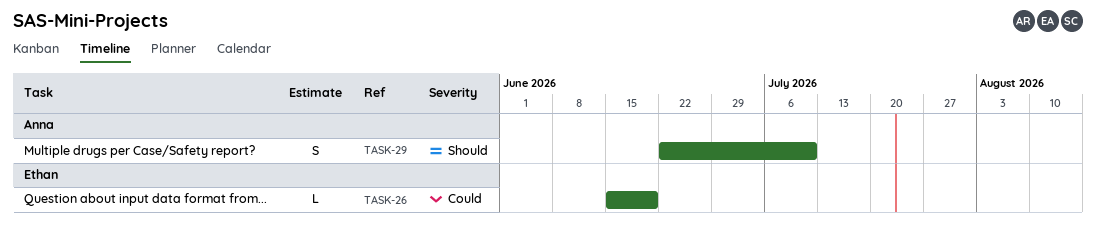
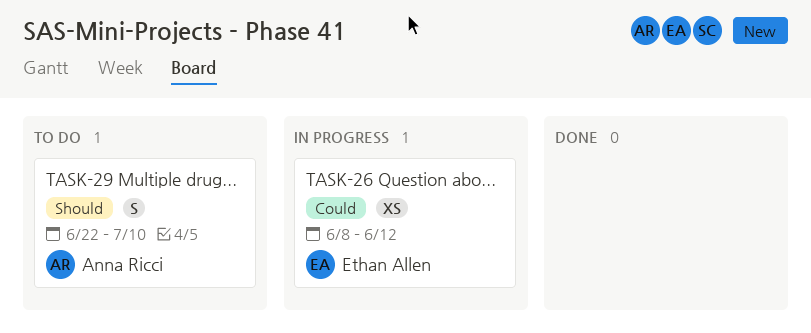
TASK-26, estimate: L -> XS
TASK-26, start: Jun 15 -> Jun 8
TASK-26, due: Jun 19 -> Jun 12

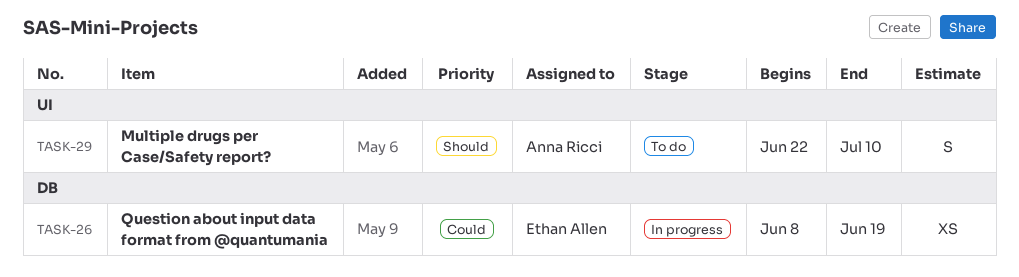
TASK-26, due: Jun 12 -> Jun 19

